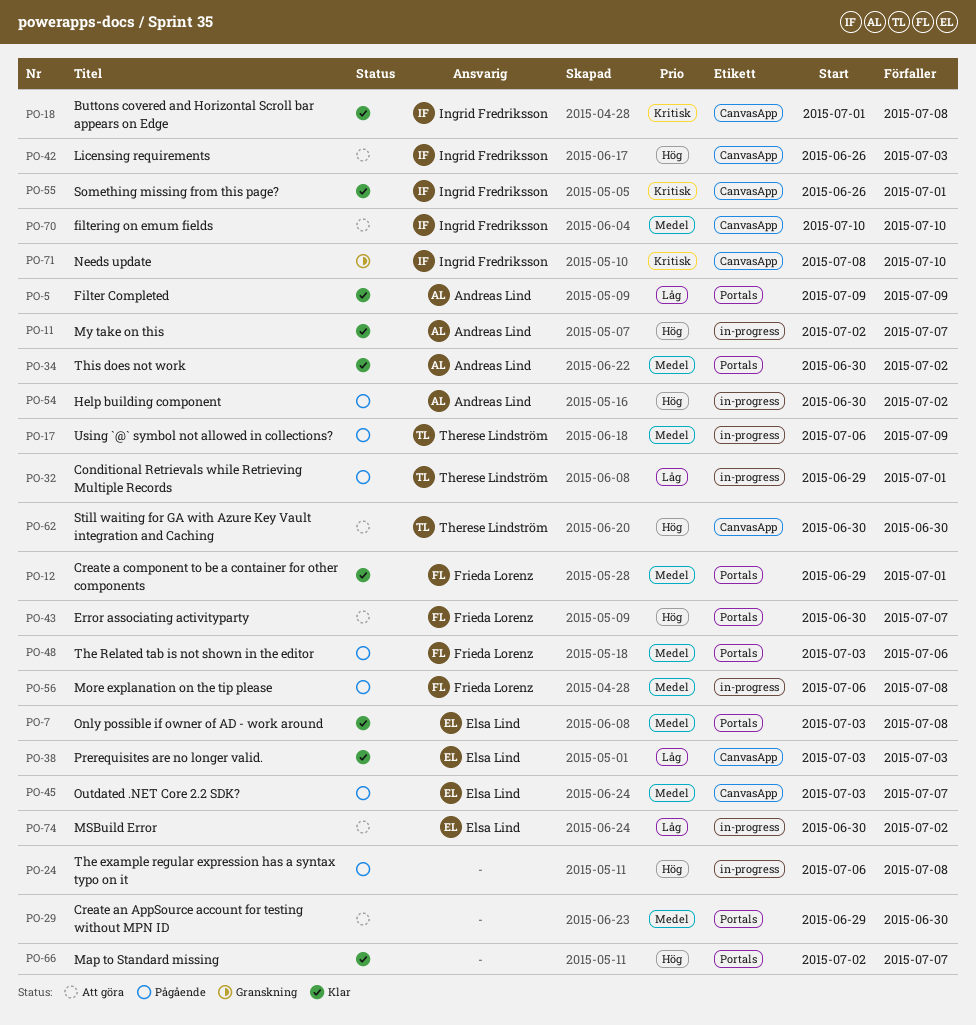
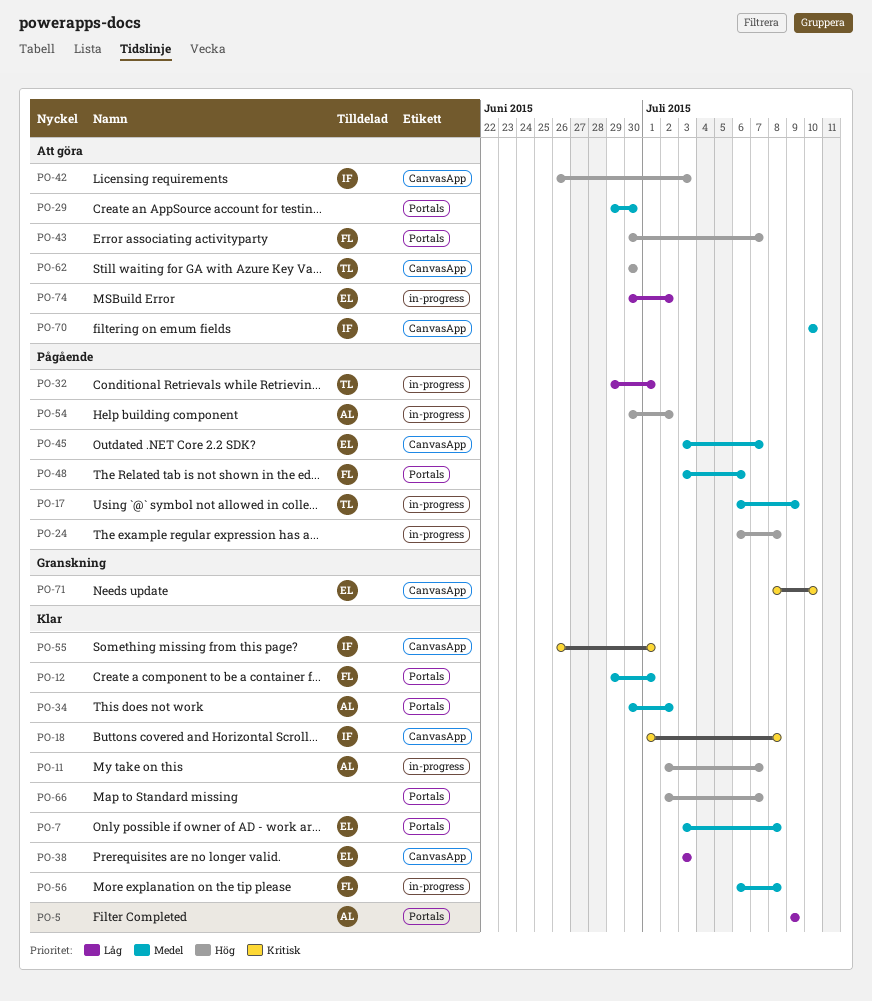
PO-56, status: Pågående -> Klar
PO-71, owner: Ingrid Fredriksson -> Elsa Lind

